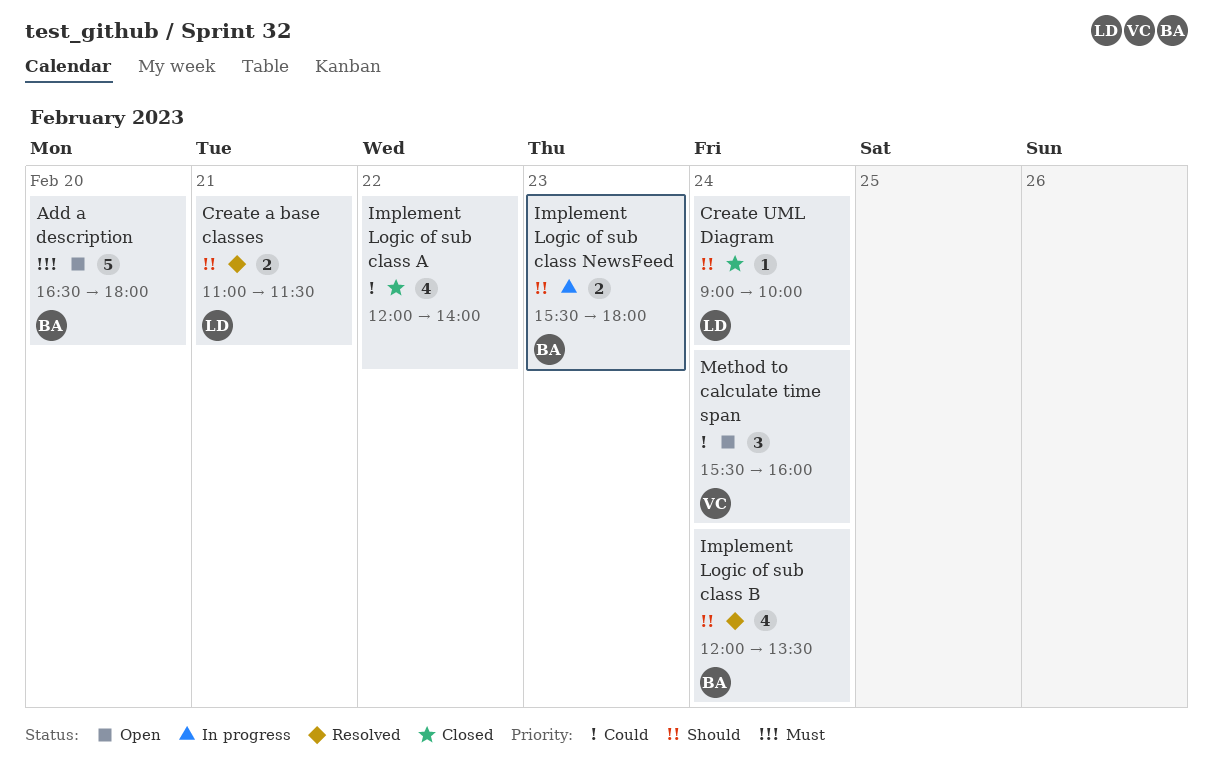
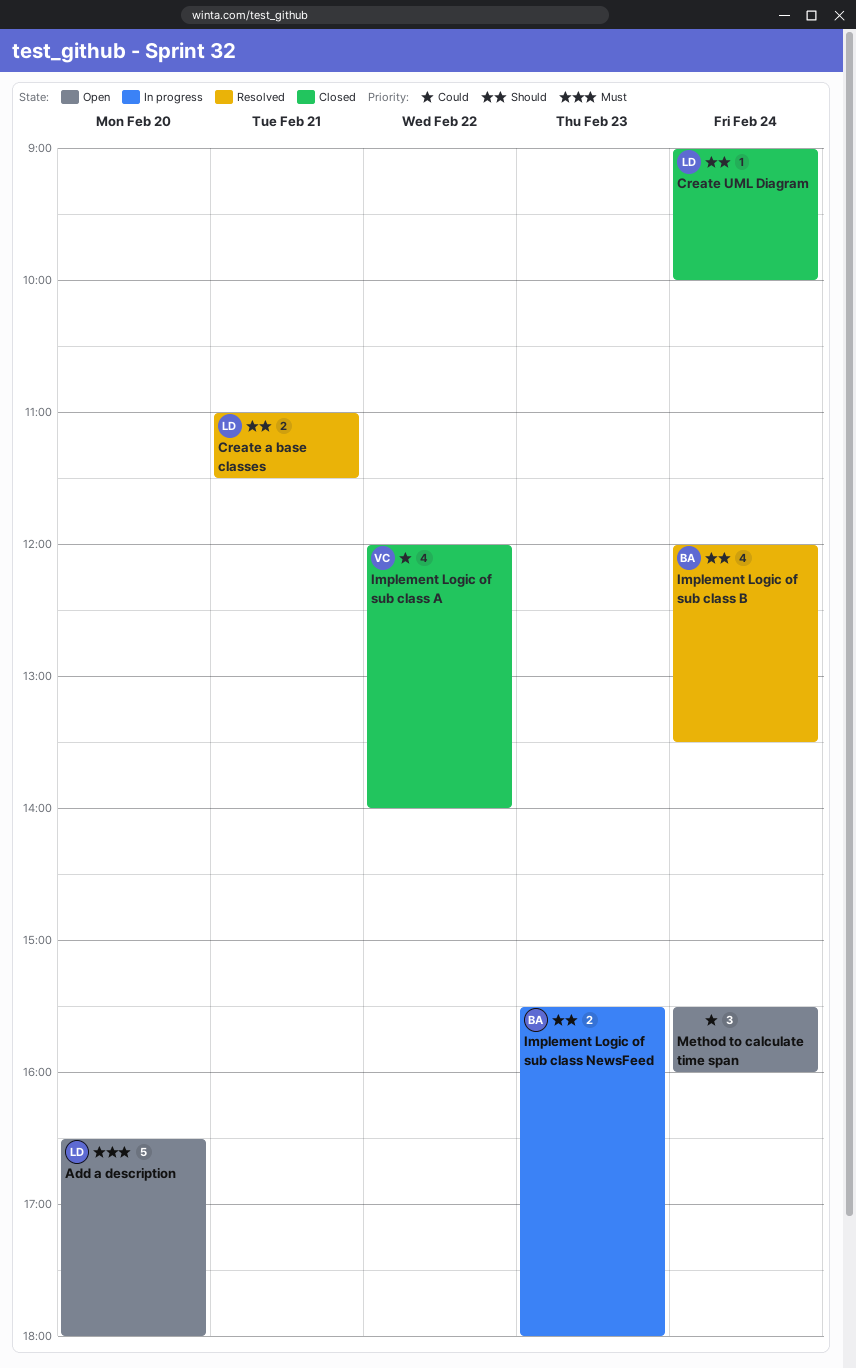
Add a description, owner: BA -> LD
Implement Logic of sub class A, owner: none -> VC
Method to calculate time span, owner: VC -> none

